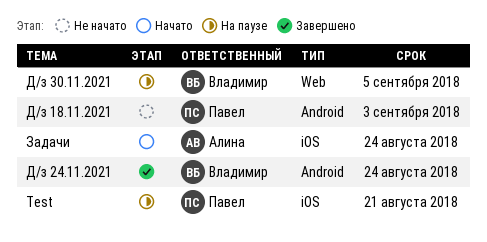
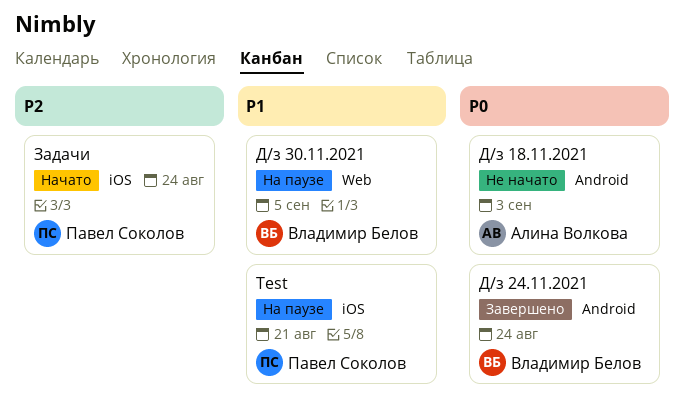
Д/з 18.11.2021, owner: Павел Соколов -> Алина Волкова
Задачи, owner: Алина Волкова -> Павел Соколов

